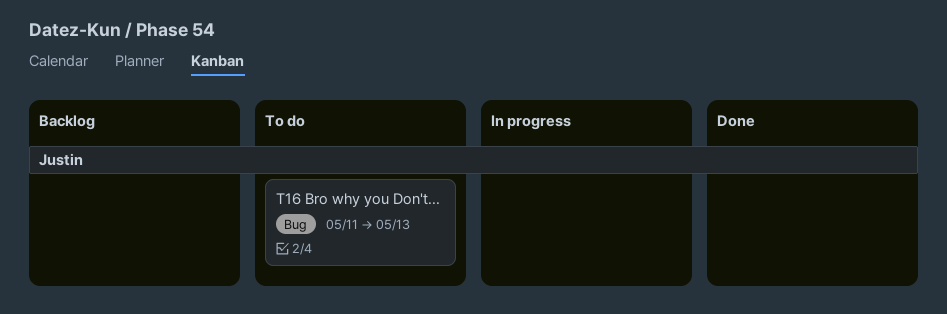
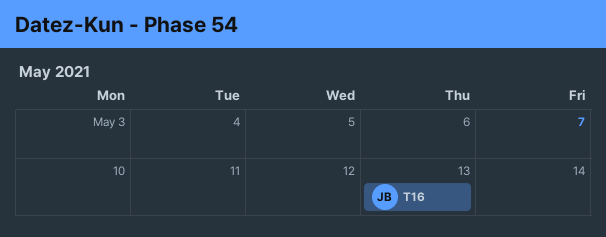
T16, start: May 11 -> May 13

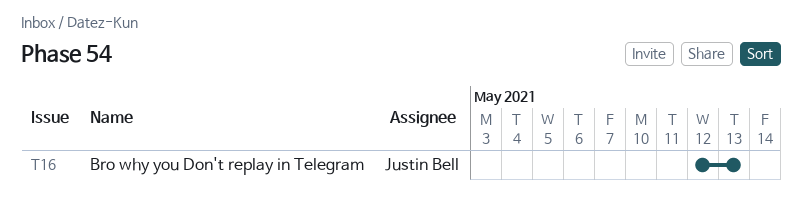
T16, start: May 13 -> May 12

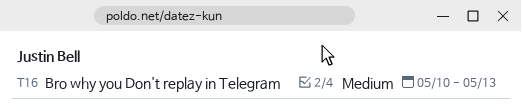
T16, start: May 12 -> May 10

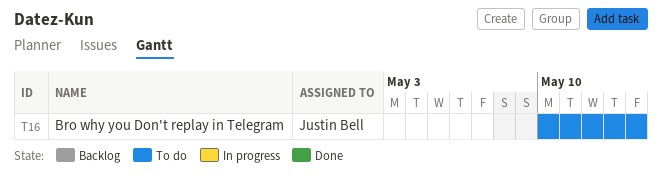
T16, due: May 13 -> May 14

